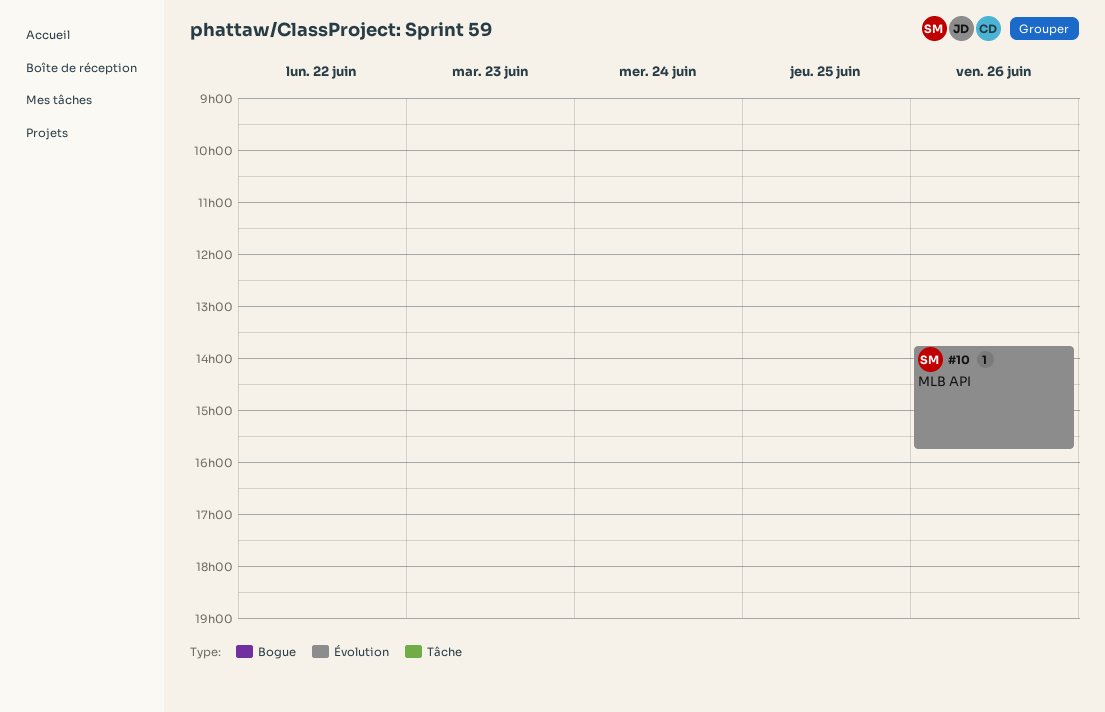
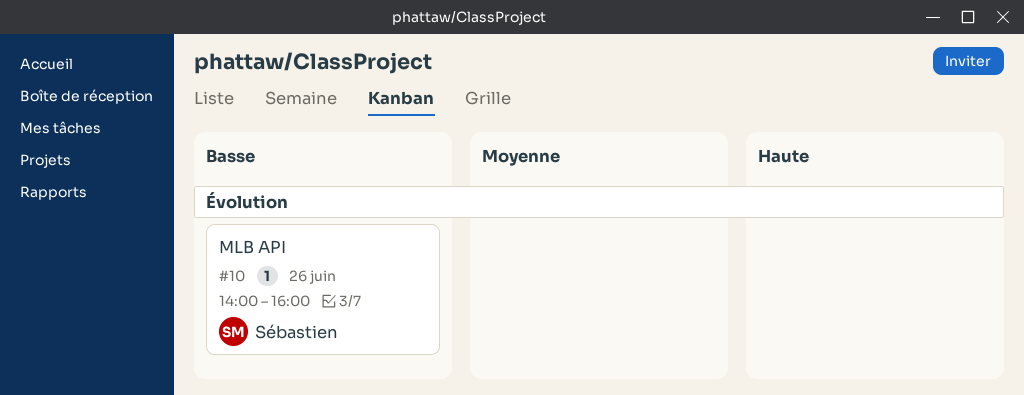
#10, begins: 13:45 -> 14:00
#10, ends: 15:45 -> 16:00

